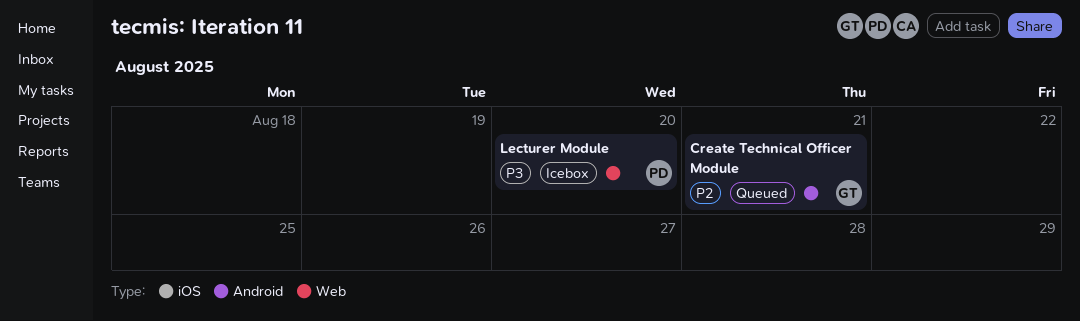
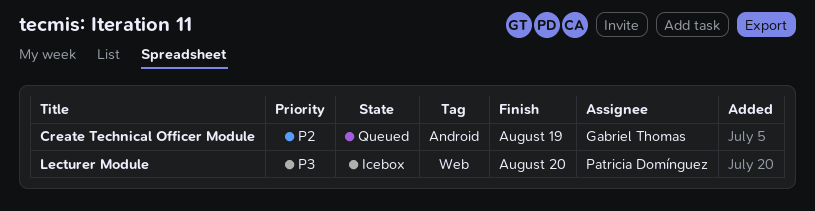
Create Technical Officer Module, due: Aug 21 -> Aug 19

